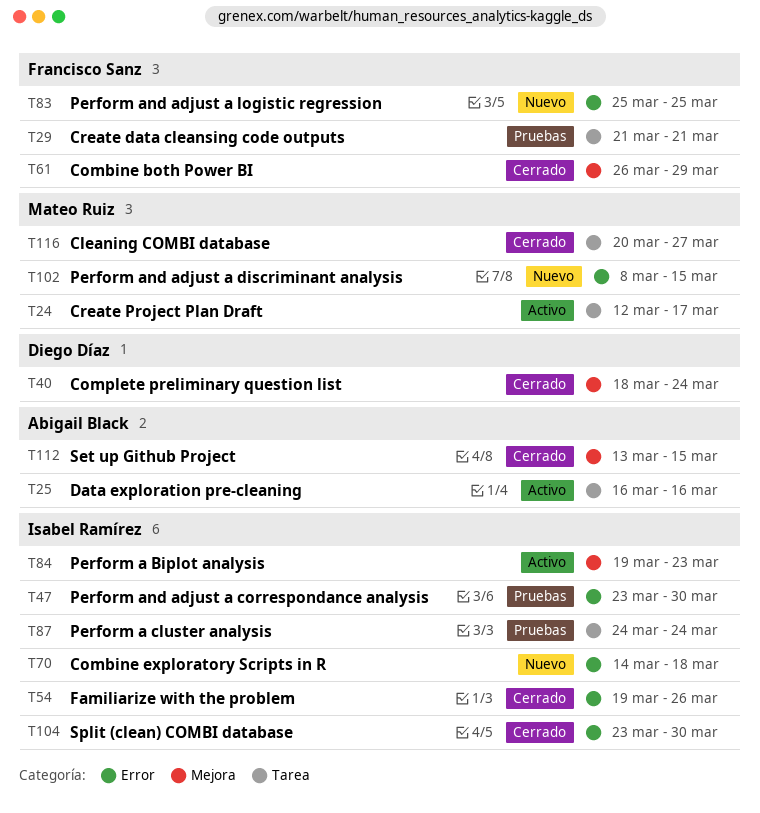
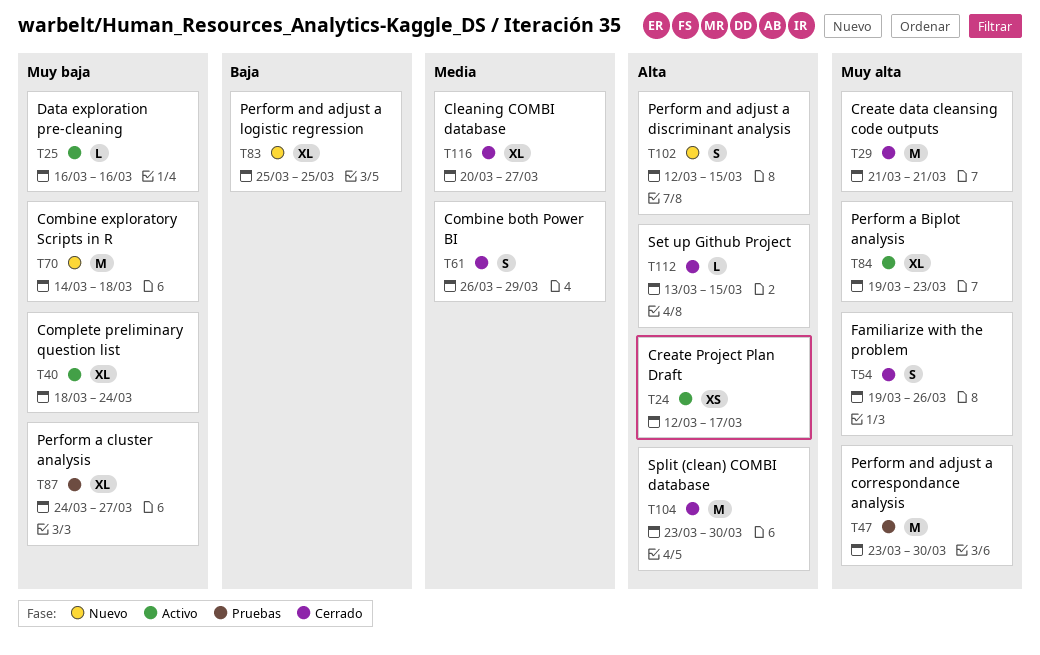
T29, status: Pruebas -> Cerrado
T40, status: Cerrado -> Activo
T87, due: Mar 24 -> Mar 27
T102, start: Mar 8 -> Mar 12

